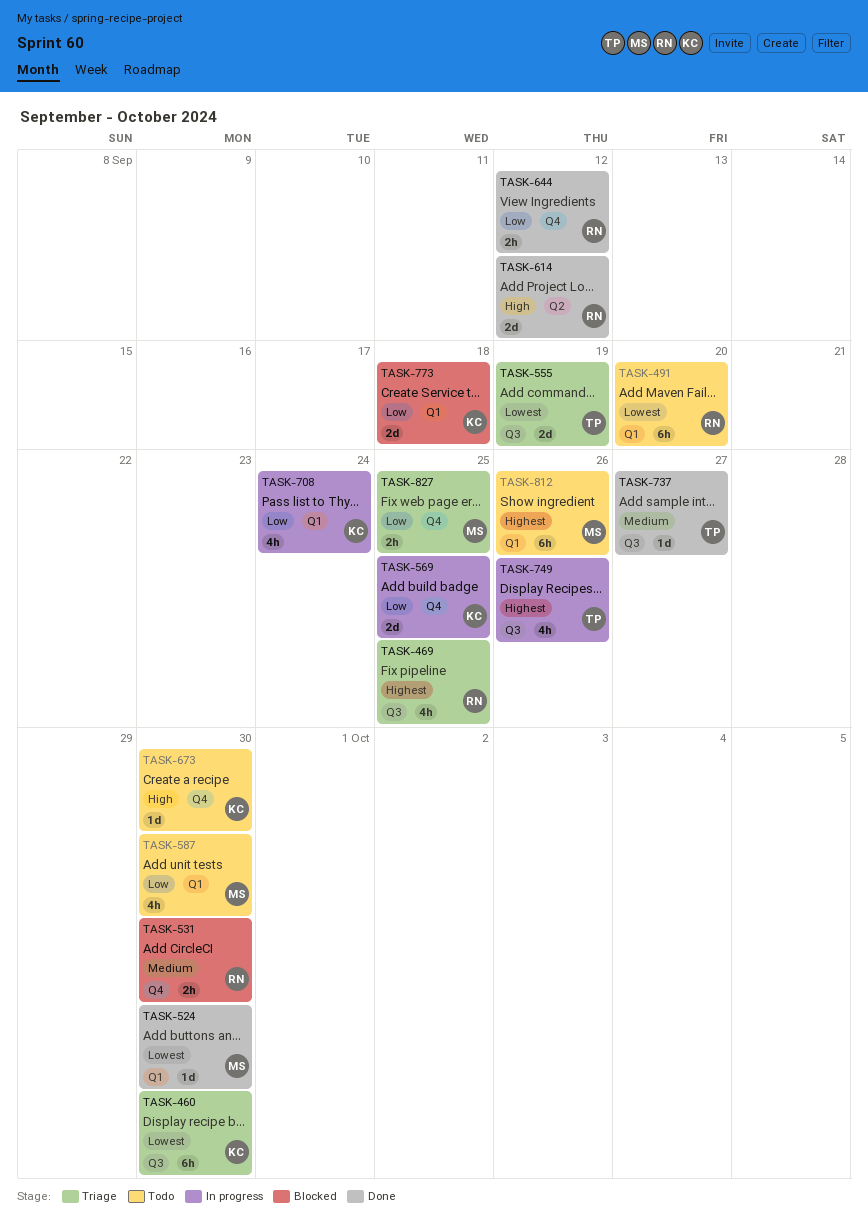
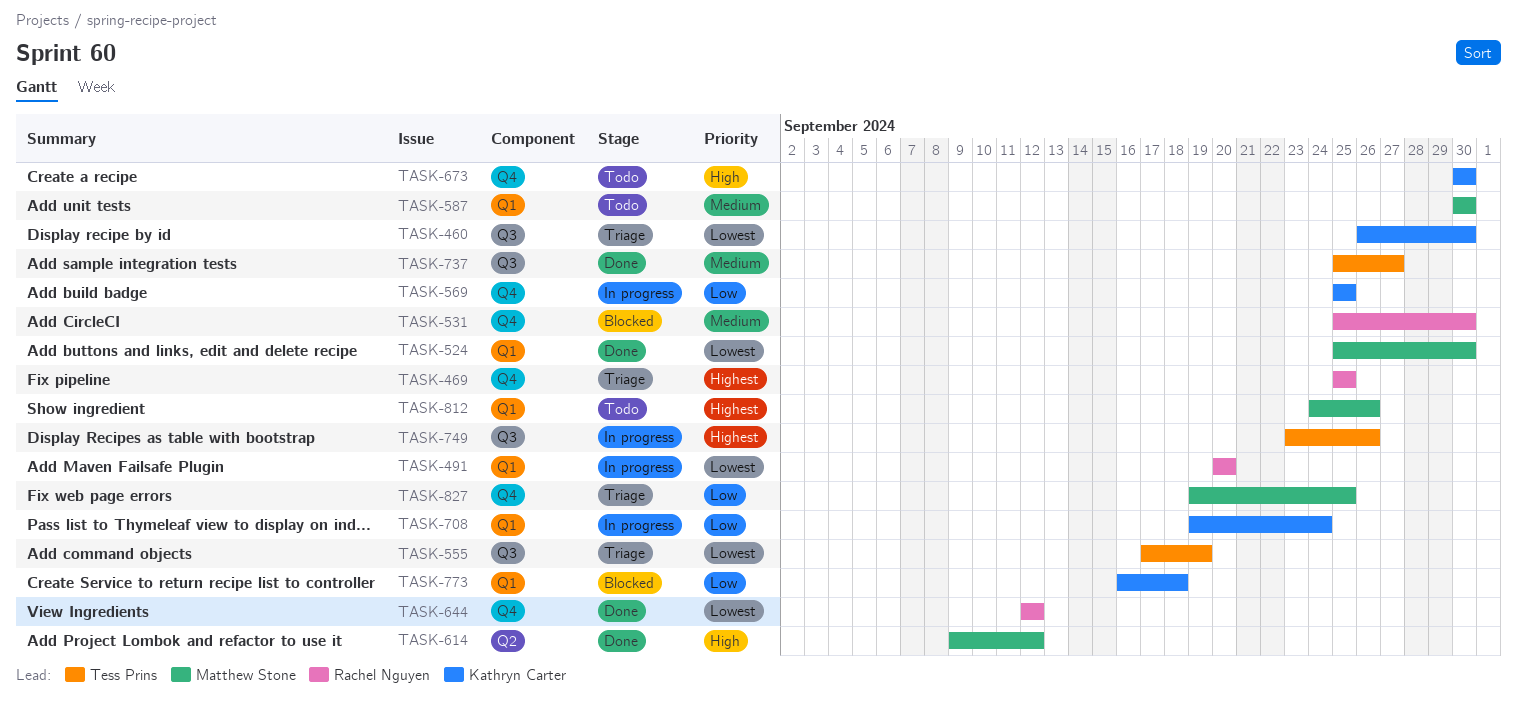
TASK-469, label: Q3 -> Q4
TASK-491, status: Todo -> In progress
TASK-587, priority: Low -> Medium
TASK-614, owner: Rachel Nguyen -> Matthew Stone
TASK-644, priority: Low -> Lowest

